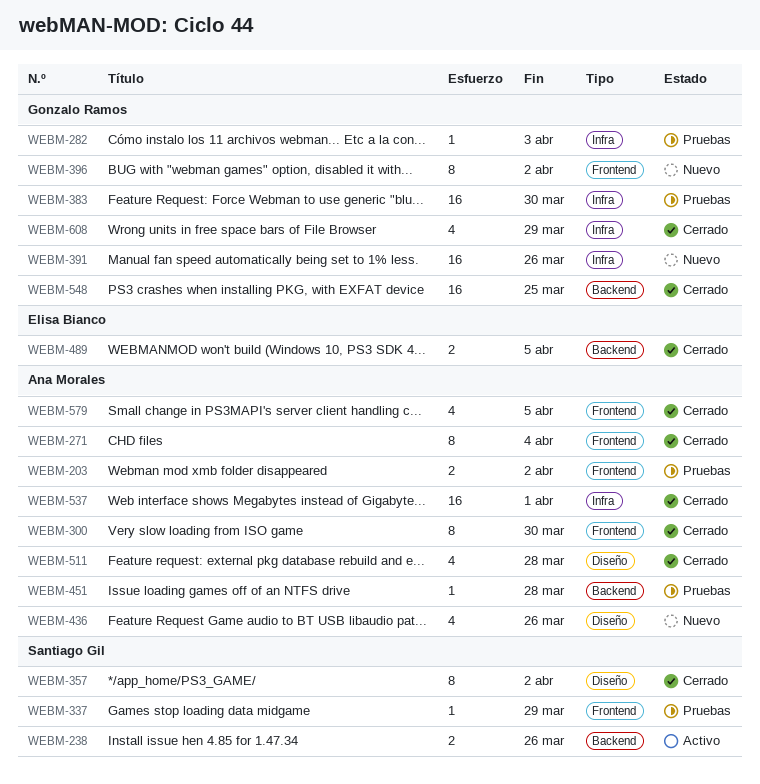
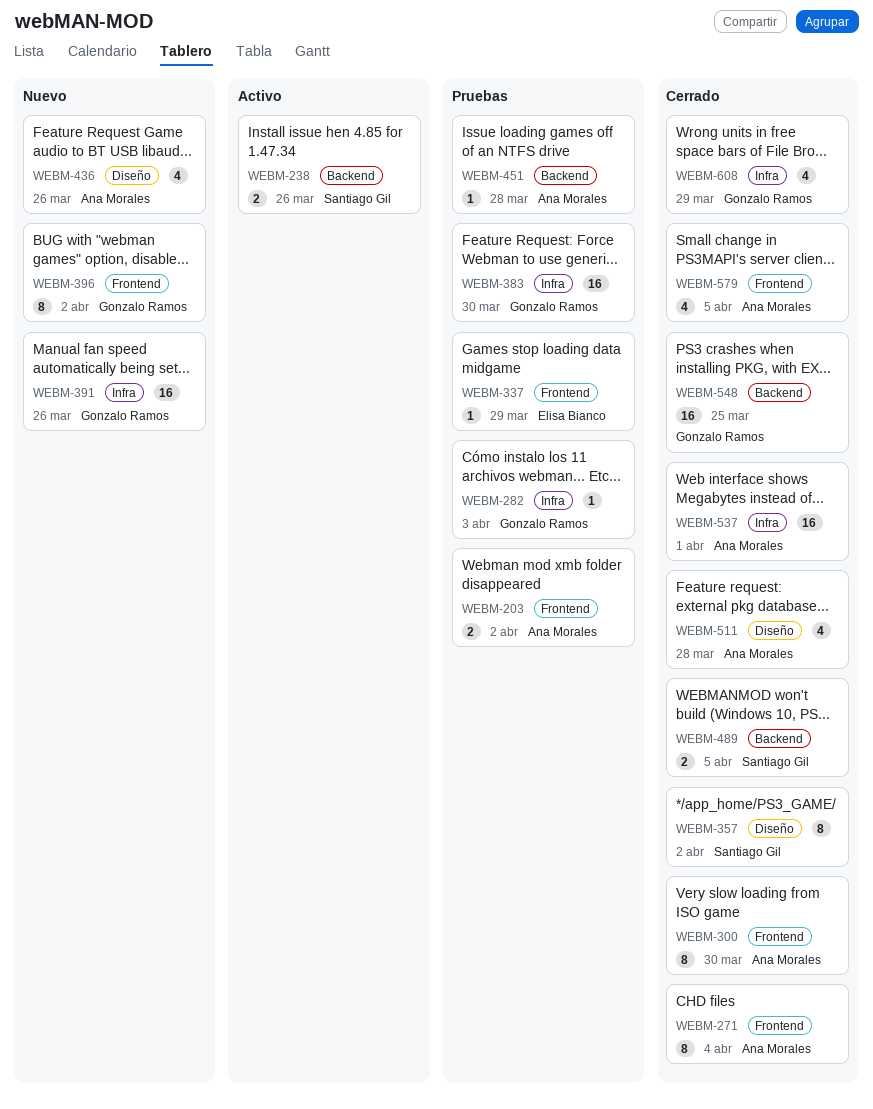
WEBM-337, owner: Santiago Gil -> Elisa Bianco
WEBM-489, owner: Elisa Bianco -> Santiago Gil

